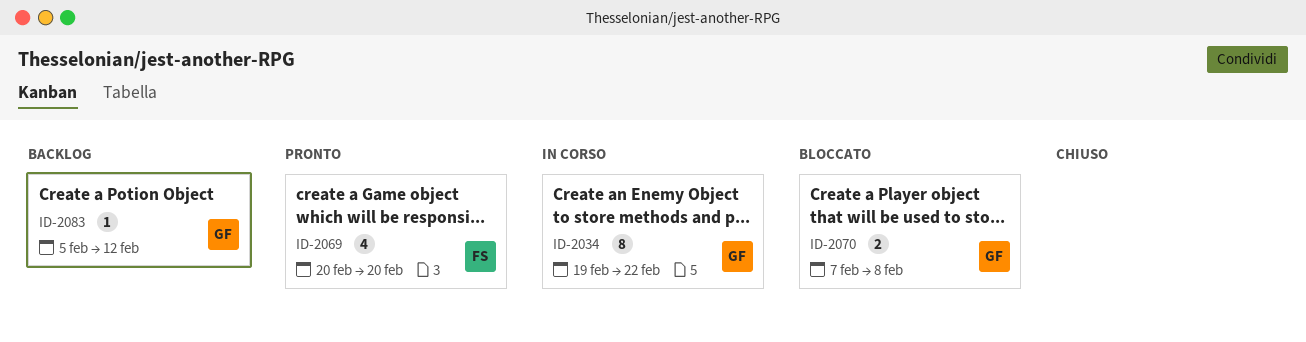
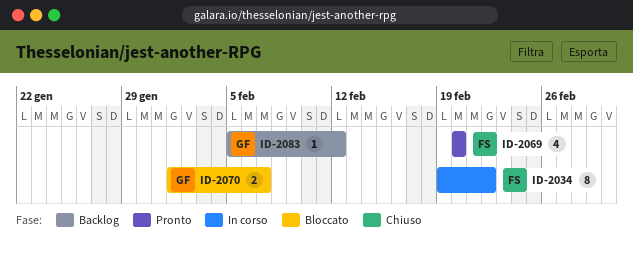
ID-2034, owner: GF -> FS
ID-2070, start: Feb 7 -> Feb 1
ID-2070, due: Feb 8 -> Feb 7

